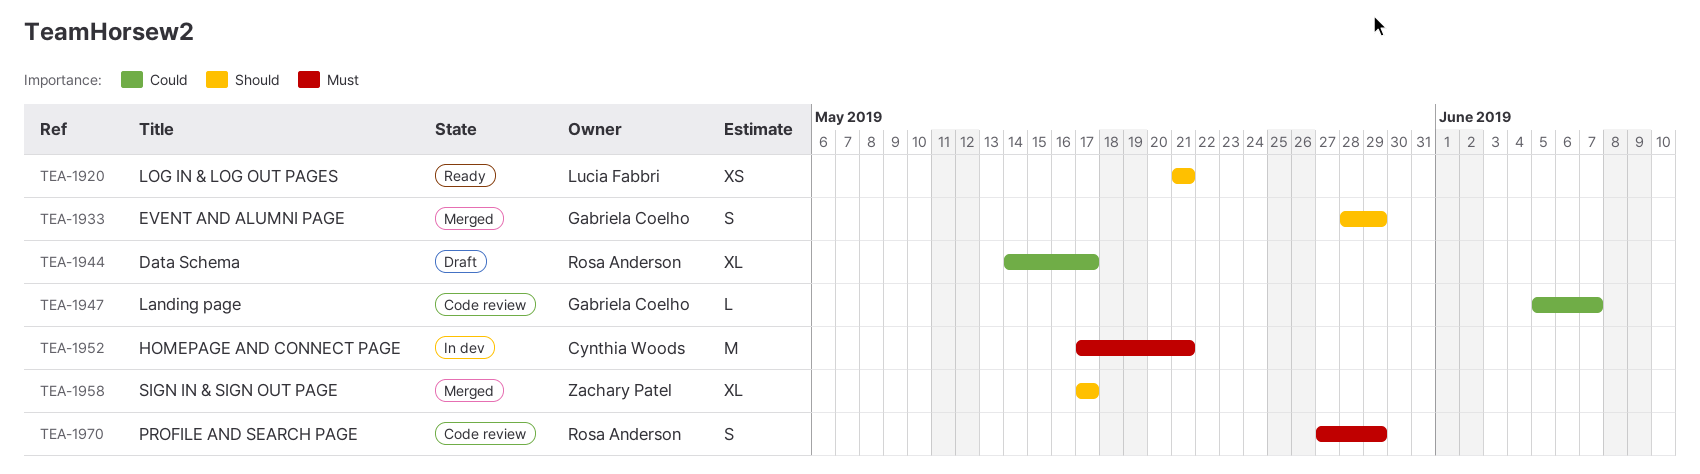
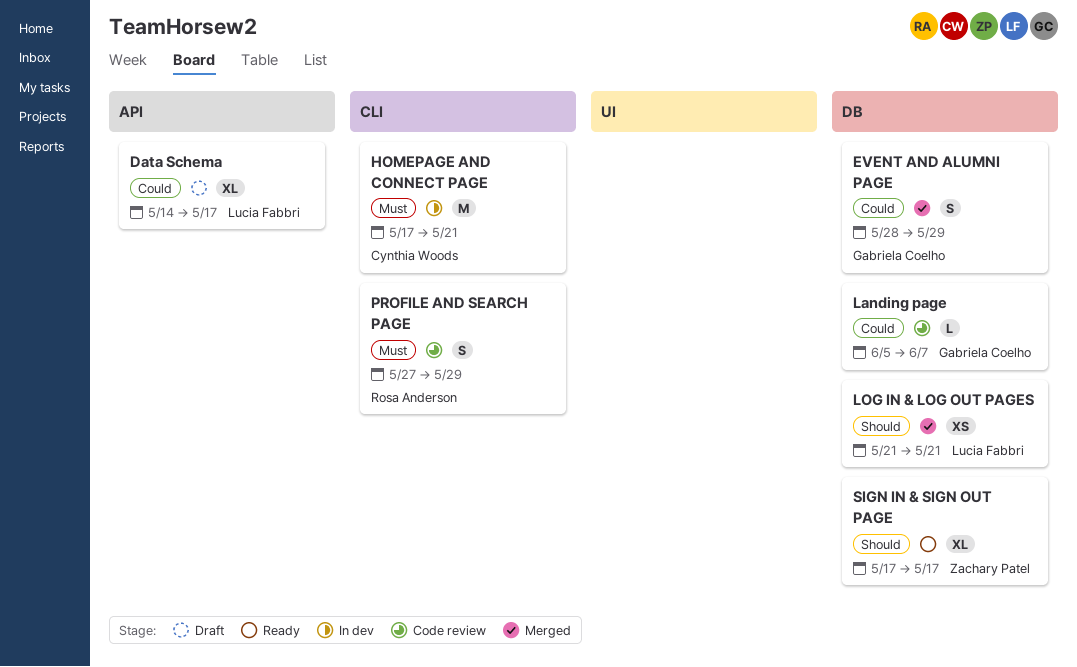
Data Schema, owner: Rosa Anderson -> Lucia Fabbri
EVENT AND ALUMNI PAGE, priority: Should -> Could
LOG IN & LOG OUT PAGES, status: Ready -> Merged
SIGN IN & SIGN OUT PAGE, status: Merged -> Ready

